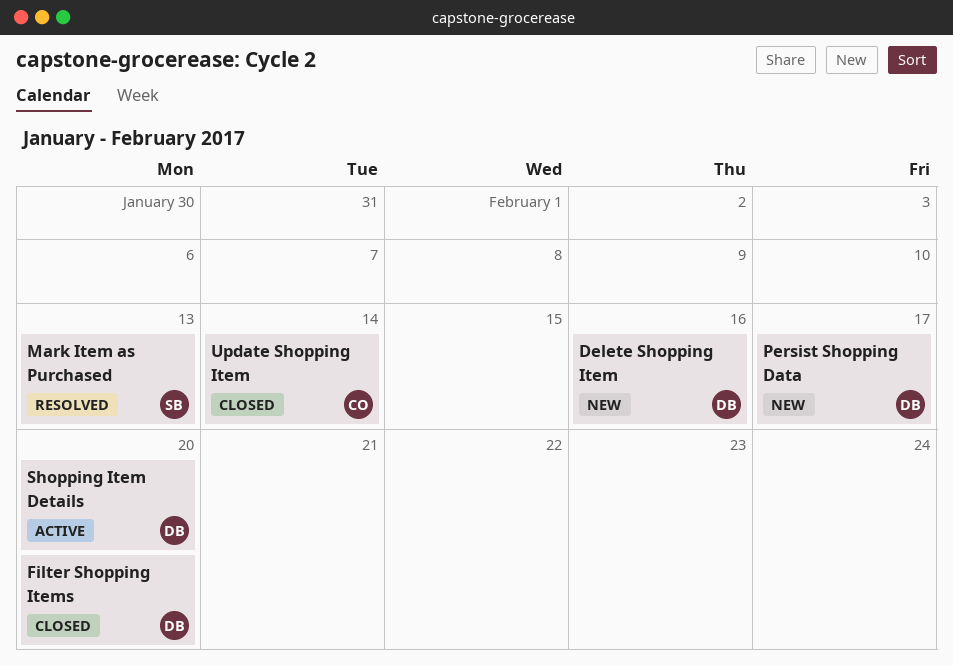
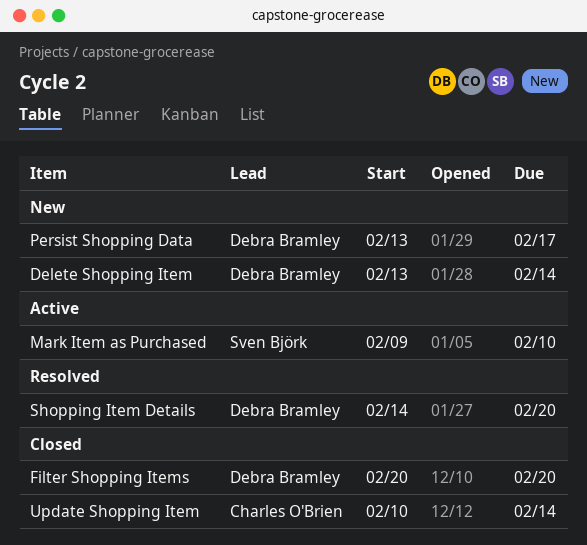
Delete Shopping Item, due: Feb 16 -> Feb 14
Mark Item as Purchased, status: Resolved -> Active
Mark Item as Purchased, due: Feb 13 -> Feb 10
Shopping Item Details, status: Active -> Resolved

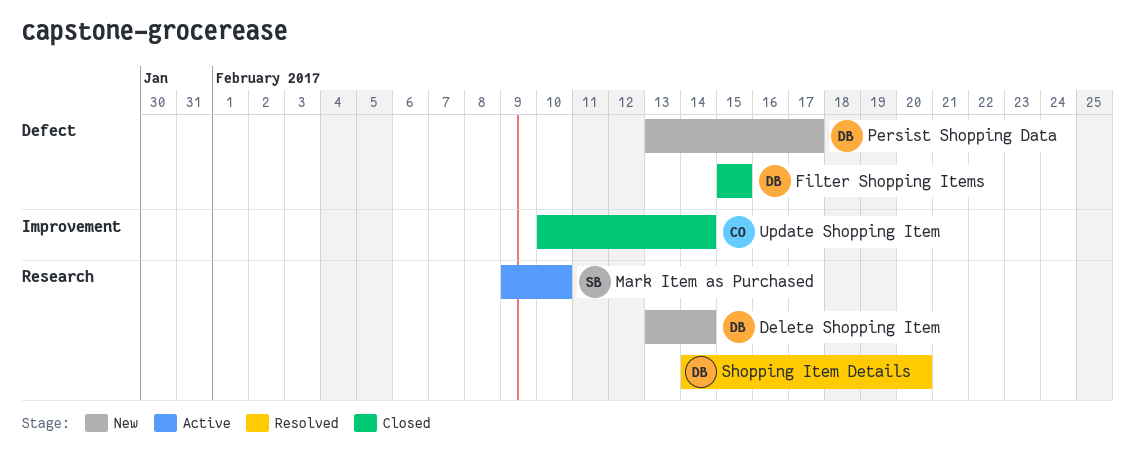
Filter Shopping Items, start: Feb 20 -> Feb 15
Filter Shopping Items, due: Feb 20 -> Feb 15

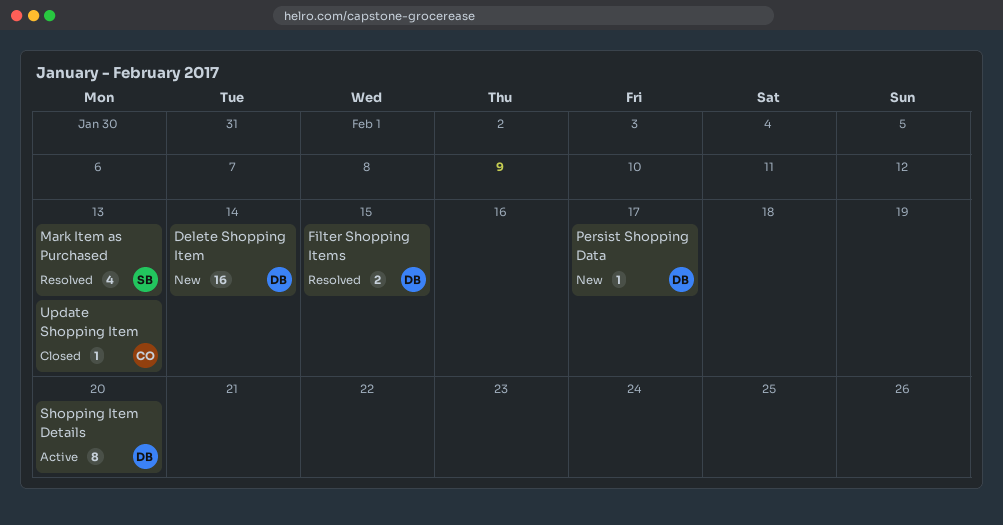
Filter Shopping Items, status: Closed -> Resolved
Mark Item as Purchased, status: Active -> Resolved
Mark Item as Purchased, due: Feb 10 -> Feb 13
Shopping Item Details, status: Resolved -> Active
Update Shopping Item, due: Feb 14 -> Feb 13

